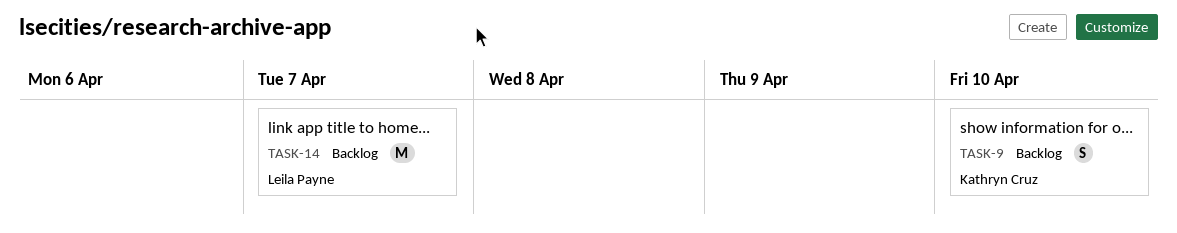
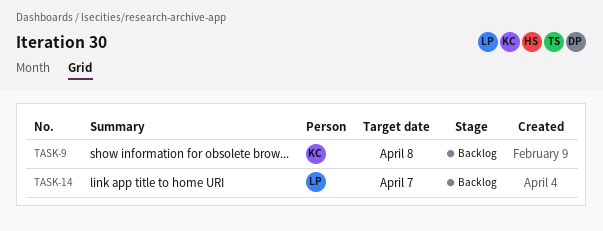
TASK-9, due: Apr 10 -> Apr 8

